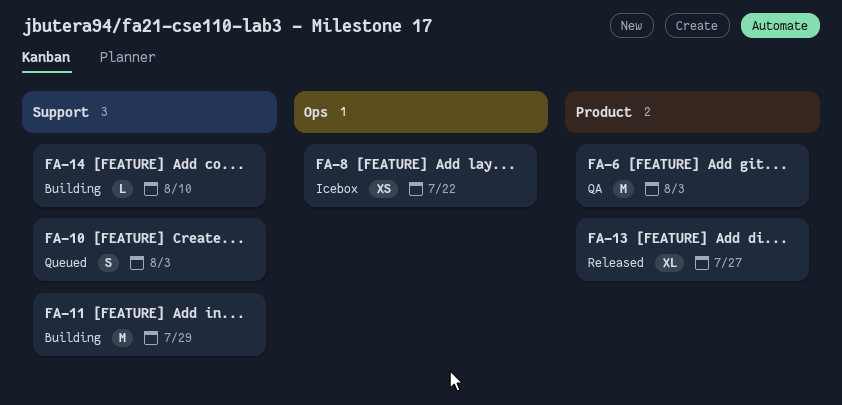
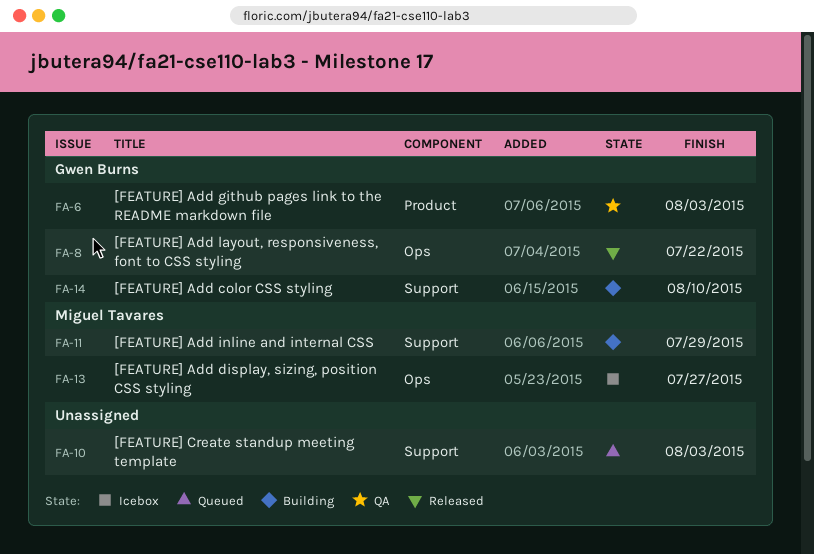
FA-8, status: Icebox -> Released
FA-13, status: Released -> Icebox
FA-13, label: Product -> Ops

